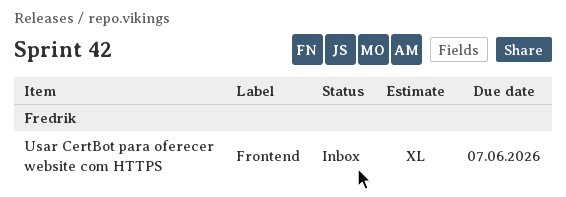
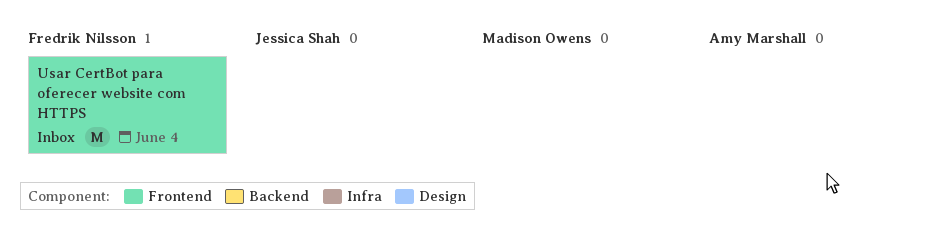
Usar CertBot para oferecer website com HTTPS, estimate: XL -> M
Usar CertBot para oferecer website com HTTPS, due: Jun 7 -> Jun 4

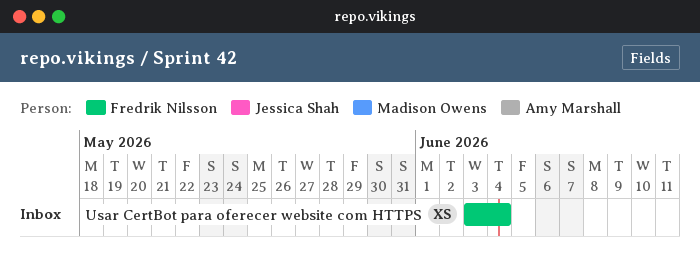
Usar CertBot para oferecer website com HTTPS, estimate: M -> XS

